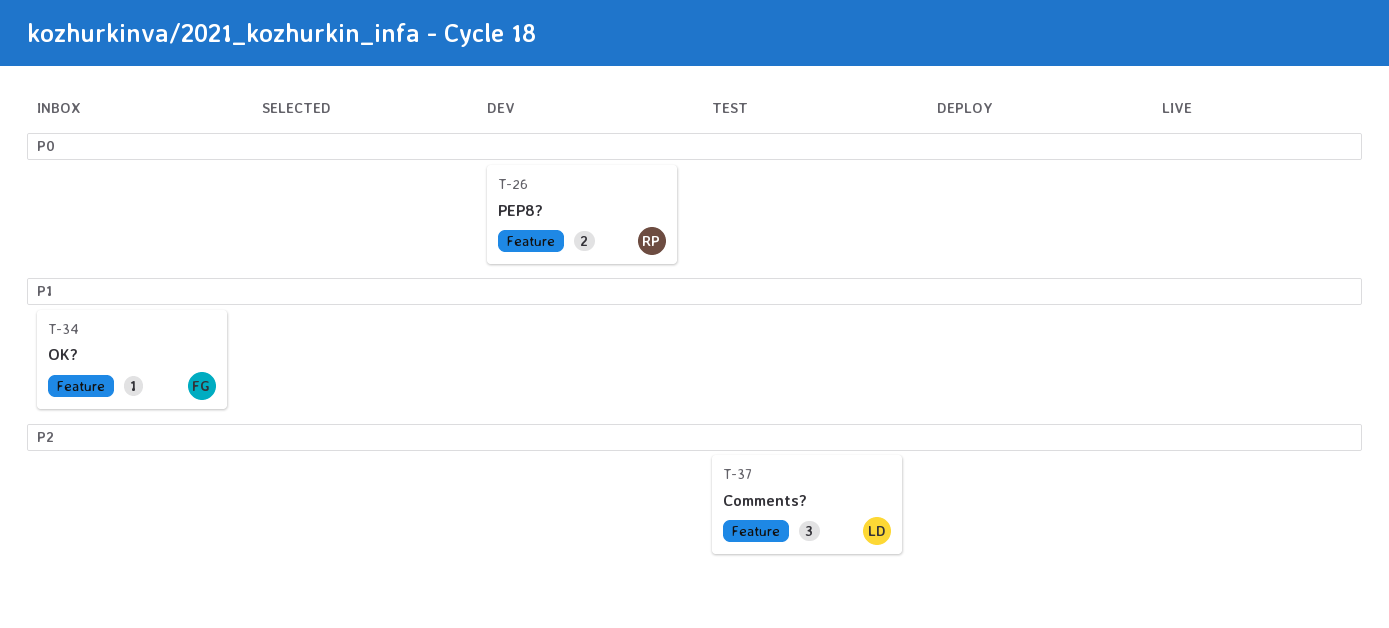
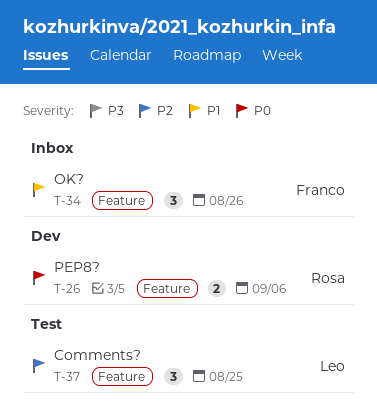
T-34, estimate: 1 -> 3

